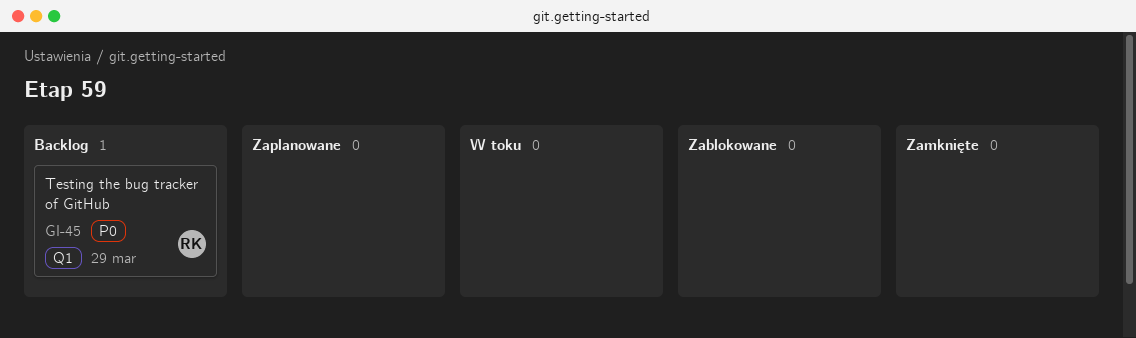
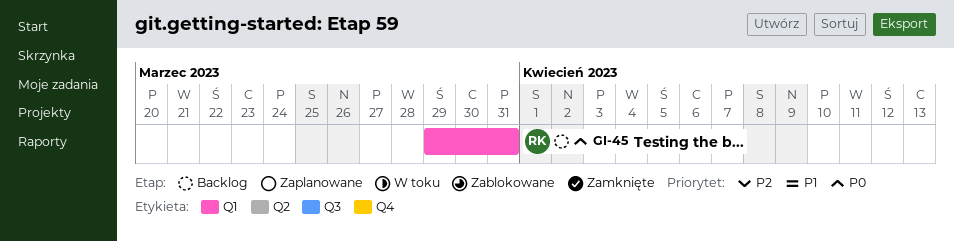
GI-45, due: Mar 29 -> Mar 31

